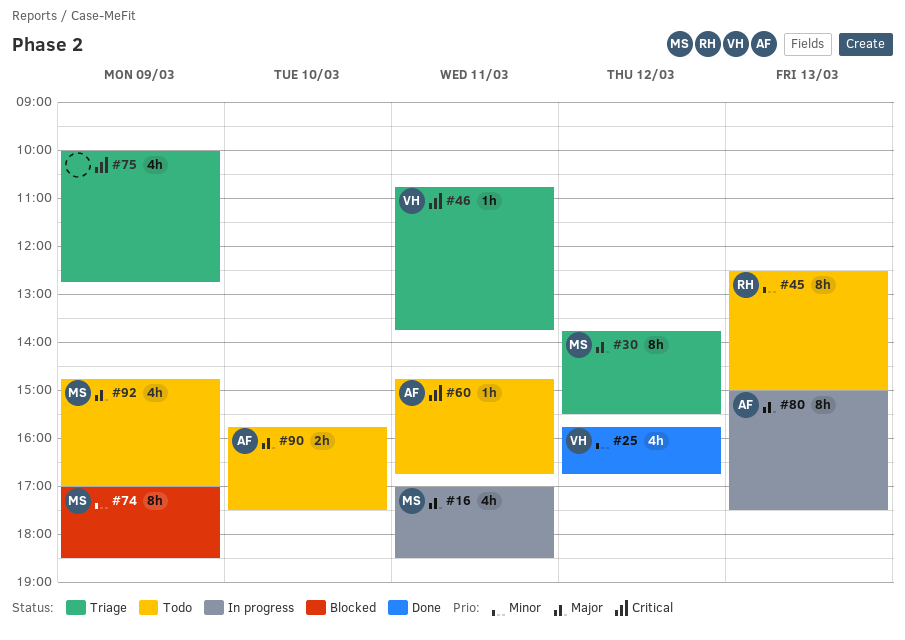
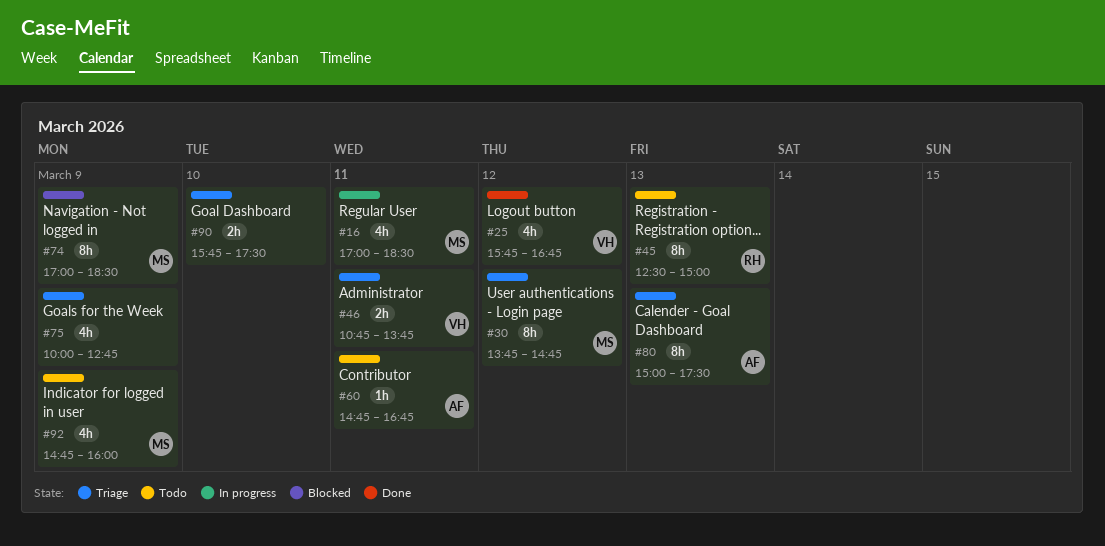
#30, ends: 15:30 -> 14:45
#46, estimate: 1h -> 2h
#80, status: In progress -> Triage
#90, status: Todo -> Triage
#90, owner: AF -> none
#92, ends: 17:00 -> 16:00

